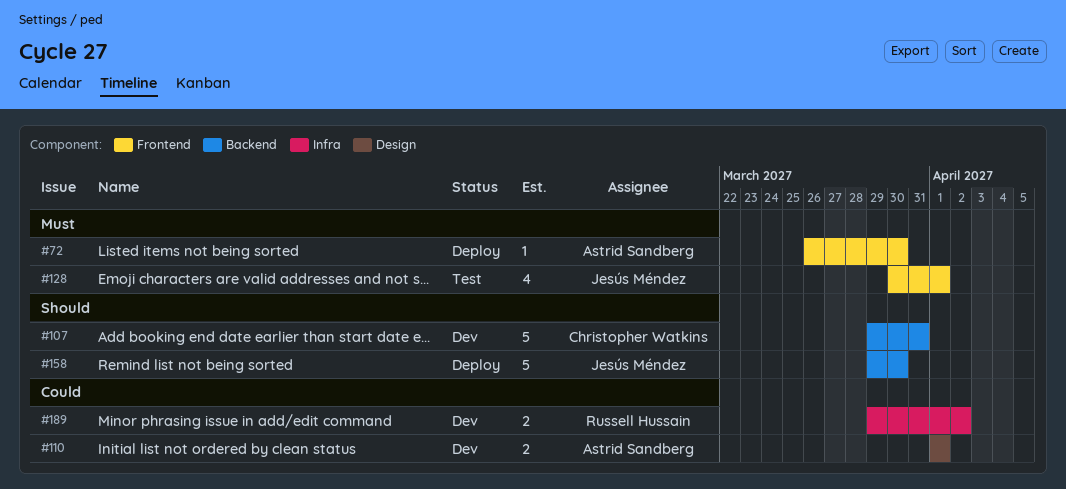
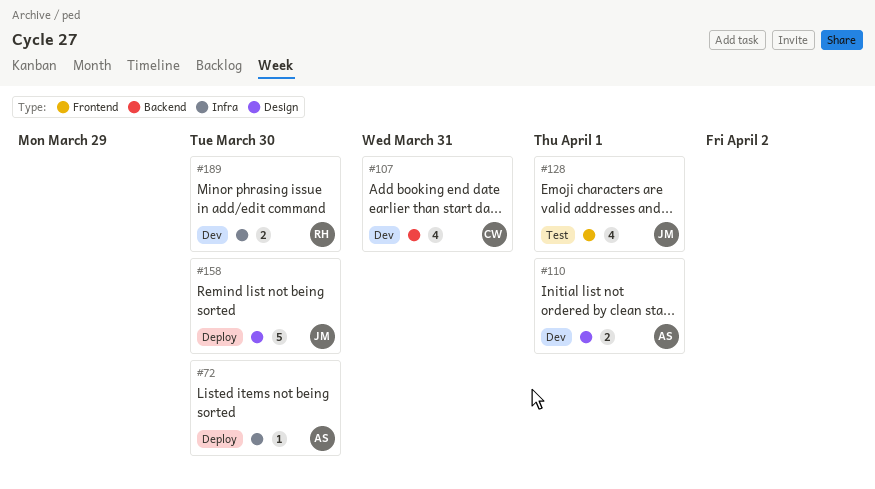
#72, label: Frontend -> Infra
#107, estimate: 5 -> 4
#158, label: Backend -> Design
#189, due: Apr 2 -> Mar 30

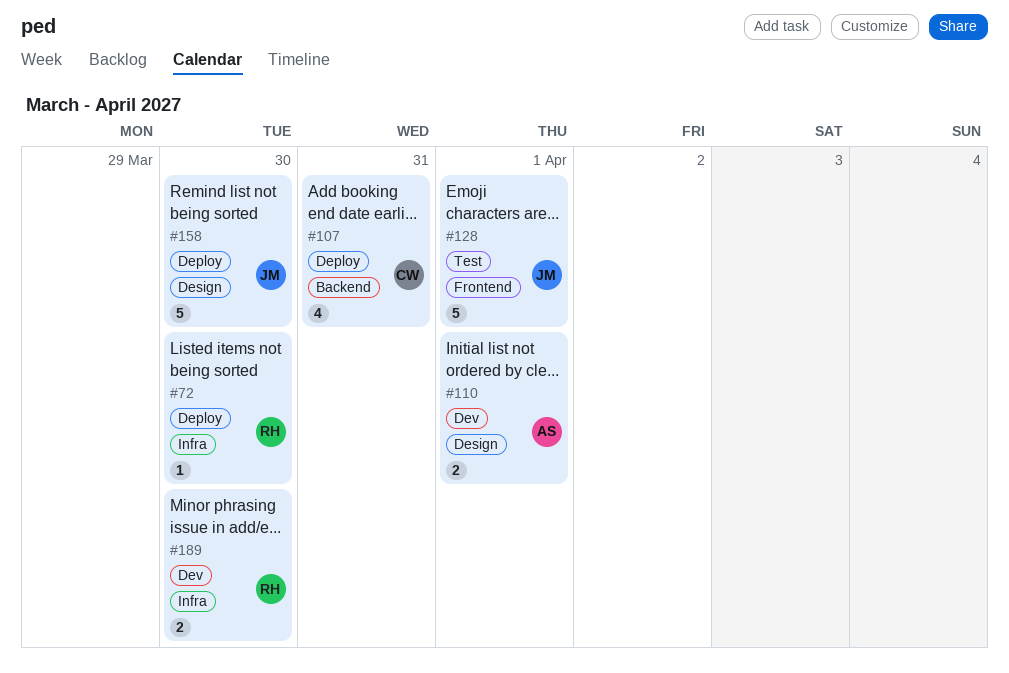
#72, owner: AS -> RH
#107, status: Dev -> Deploy
#128, estimate: 4 -> 5

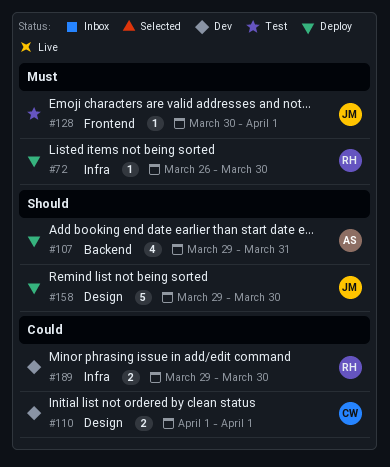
#107, owner: CW -> AS
#110, owner: AS -> CW
#128, estimate: 5 -> 1

